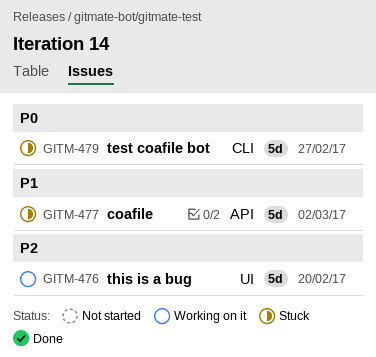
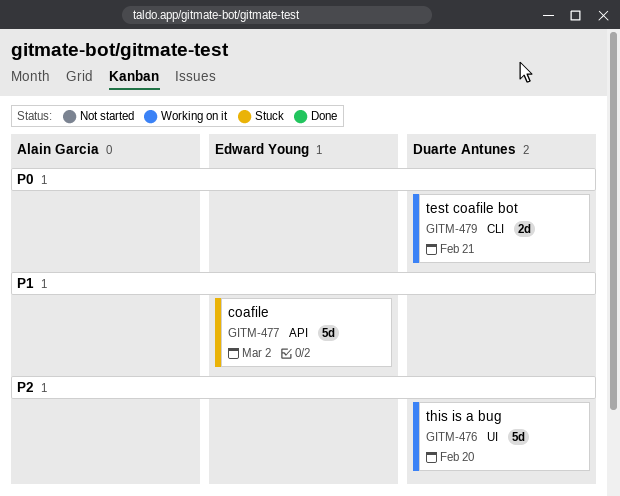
GITM-479, status: Stuck -> Working on it
GITM-479, estimate: 5d -> 2d
GITM-479, due: Feb 27 -> Feb 21

